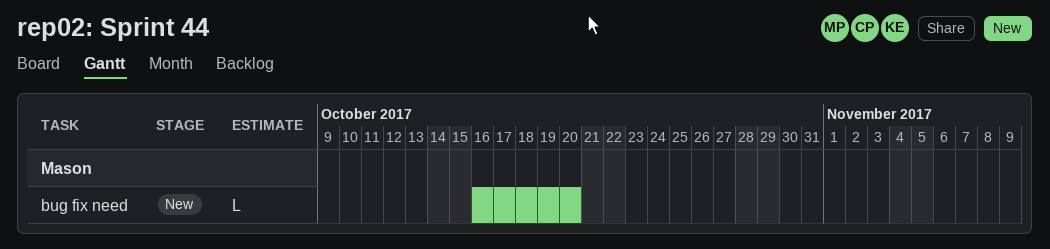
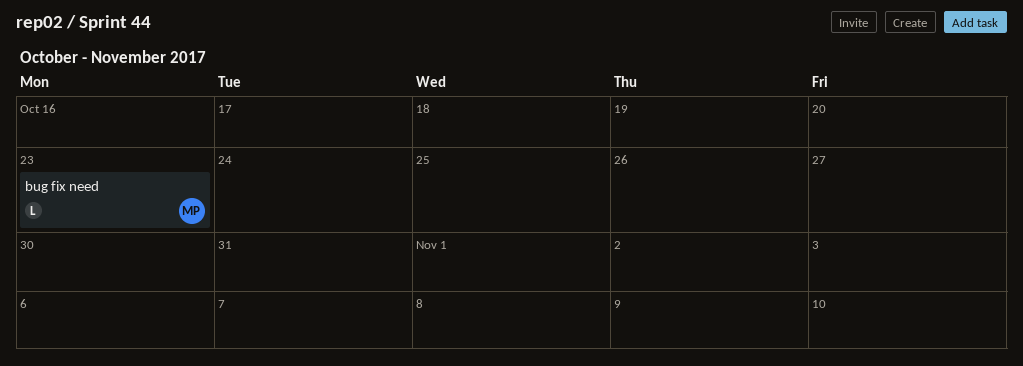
bug fix need, due: Oct 20 -> Oct 23

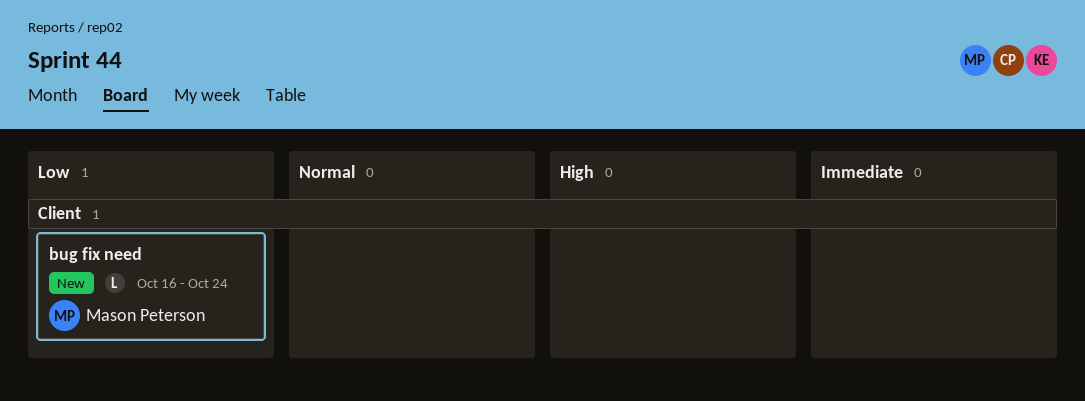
bug fix need, due: Oct 23 -> Oct 24

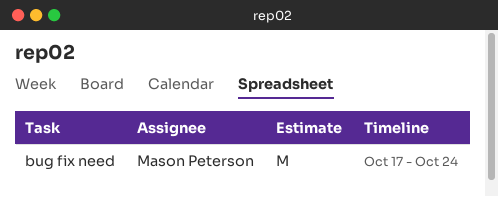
bug fix need, estimate: L -> M
bug fix need, start: Oct 16 -> Oct 17

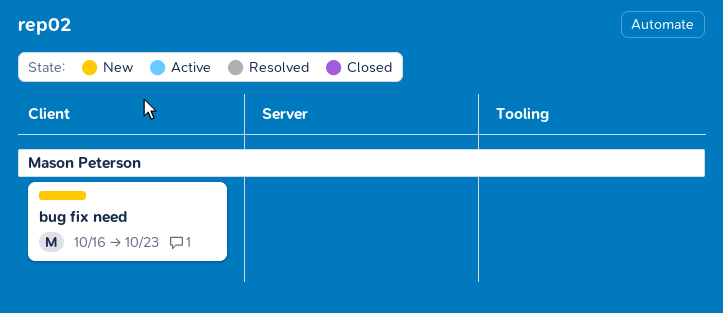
bug fix need, start: Oct 17 -> Oct 16
bug fix need, due: Oct 24 -> Oct 23

